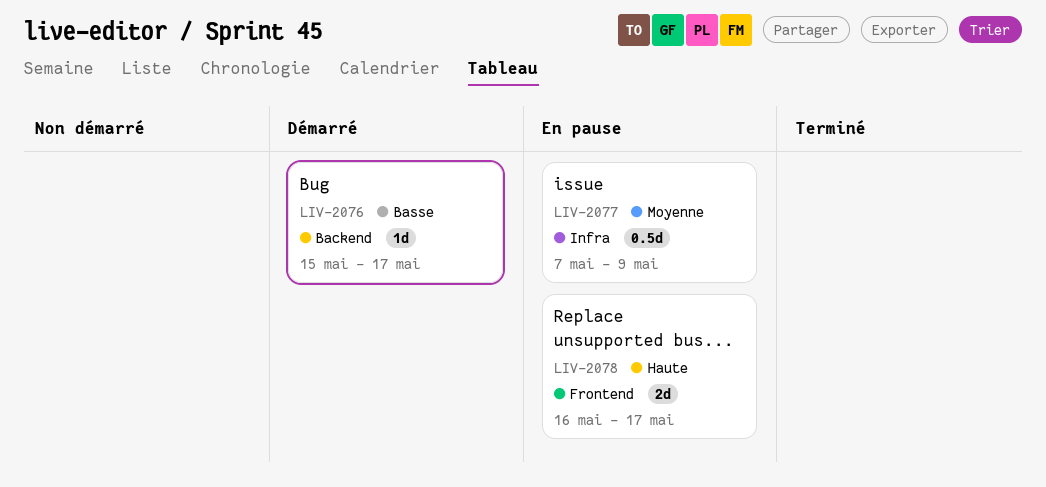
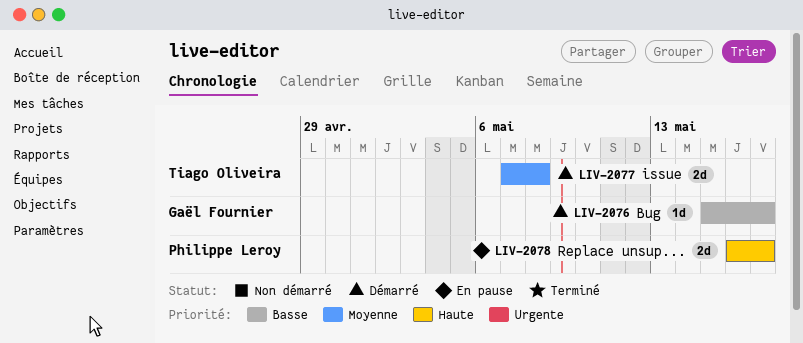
LIV-2077, status: En pause -> Démarré
LIV-2077, estimate: 0.5d -> 2d
LIV-2077, due: May 9 -> May 8

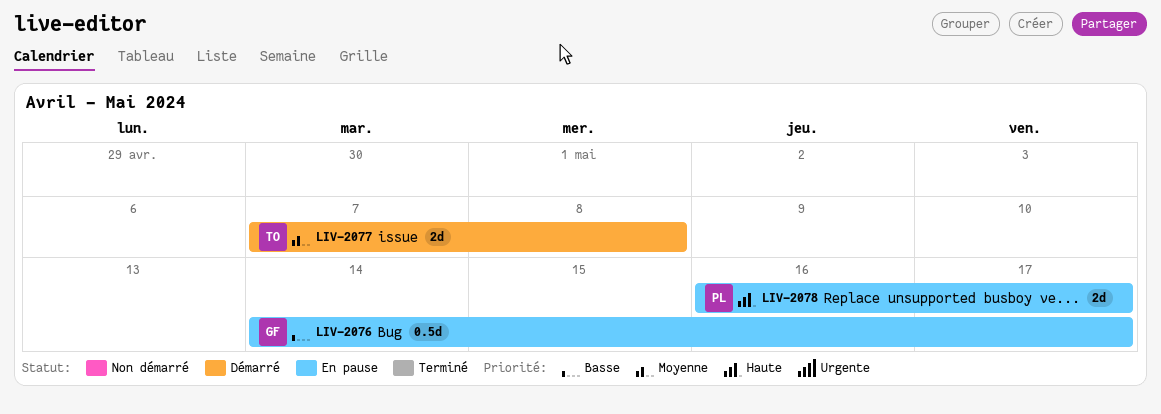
LIV-2076, status: Démarré -> En pause
LIV-2076, estimate: 1d -> 0.5d
LIV-2076, start: May 15 -> May 14

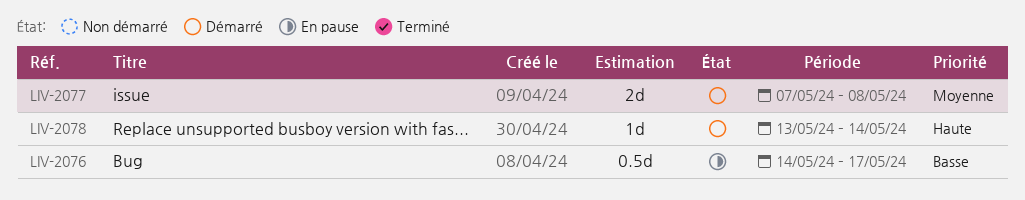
LIV-2078, status: En pause -> Démarré
LIV-2078, estimate: 2d -> 1d
LIV-2078, start: May 16 -> May 13
LIV-2078, due: May 17 -> May 14

